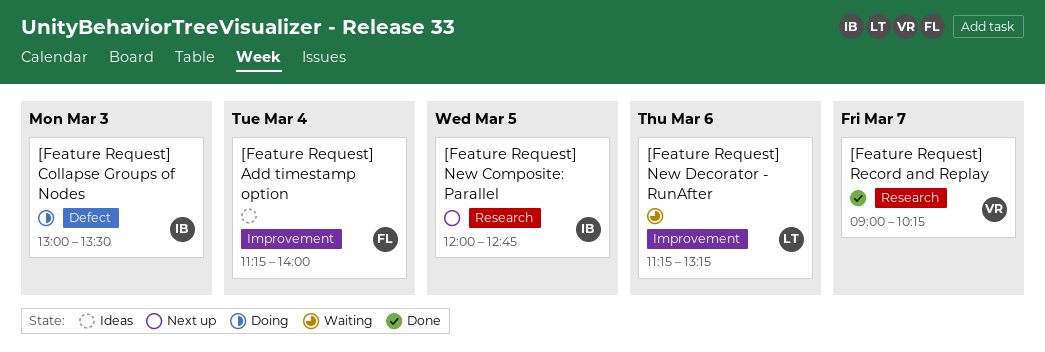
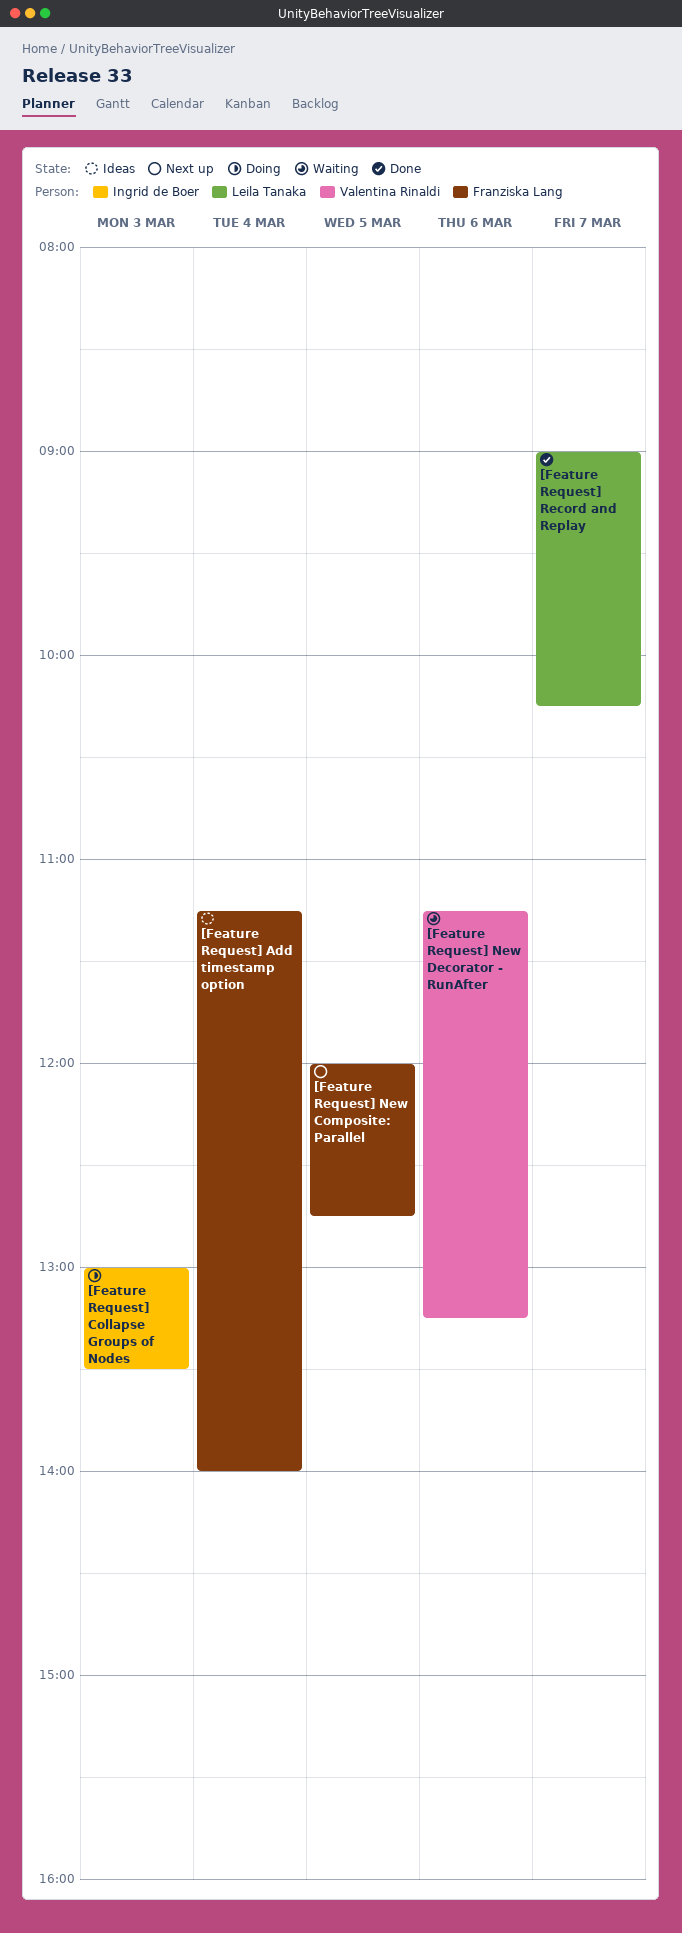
[Feature Request] New Composite: Parallel, owner: Ingrid de Boer -> Franziska Lang
[Feature Request] New Decorator - RunAfter, owner: Leila Tanaka -> Valentina Rinaldi
[Feature Request] Record and Replay, owner: Valentina Rinaldi -> Leila Tanaka

